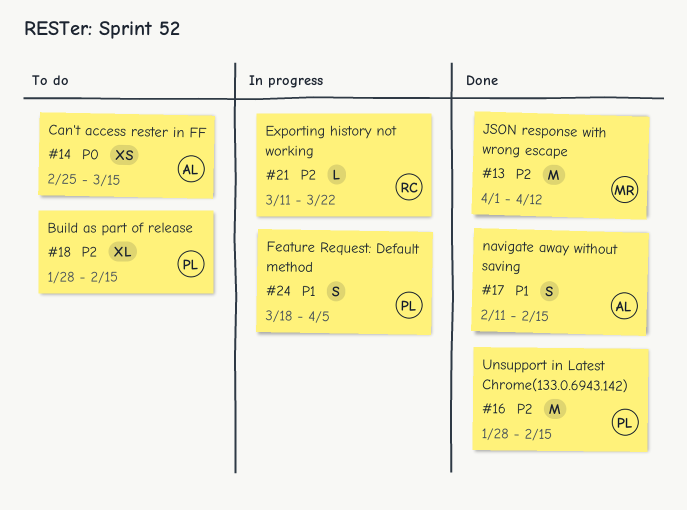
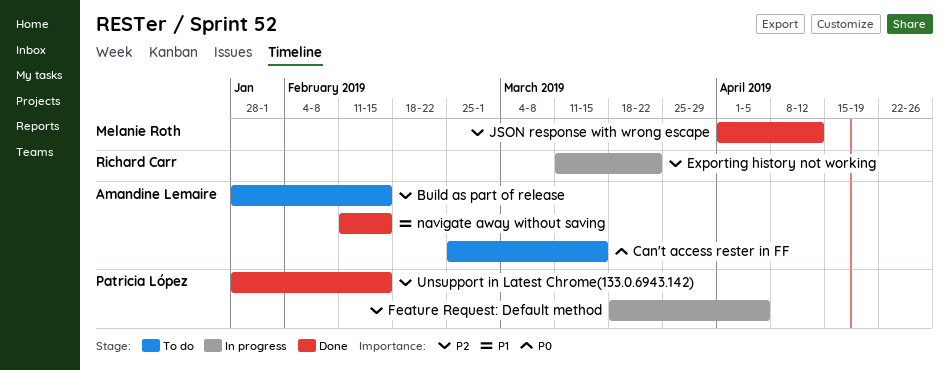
Build as part of release, owner: Patricia López -> Amandine Lemaire
Feature Request: Default method, priority: P1 -> P2

